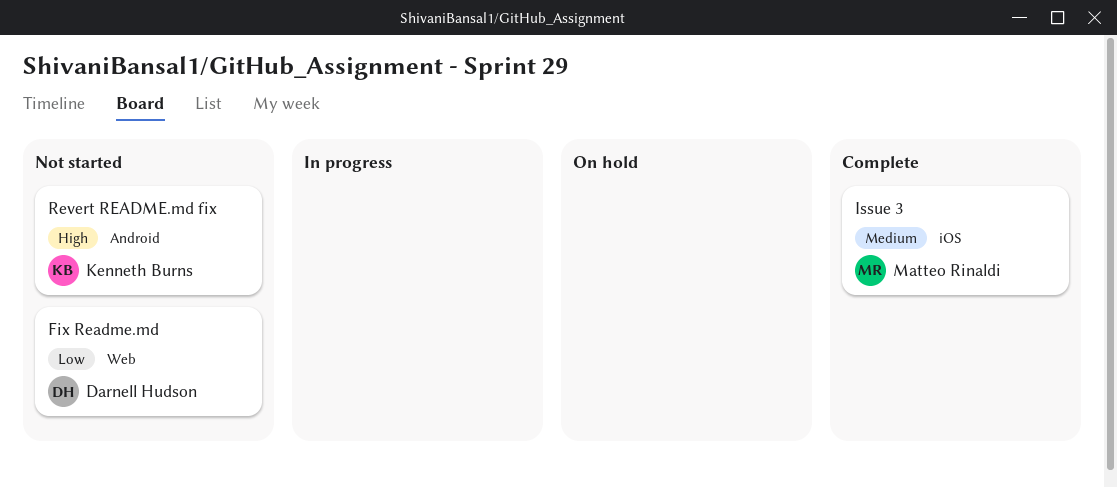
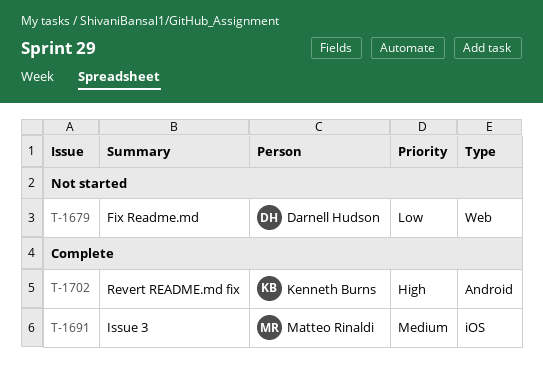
Revert README.md fix, status: Not started -> Complete

